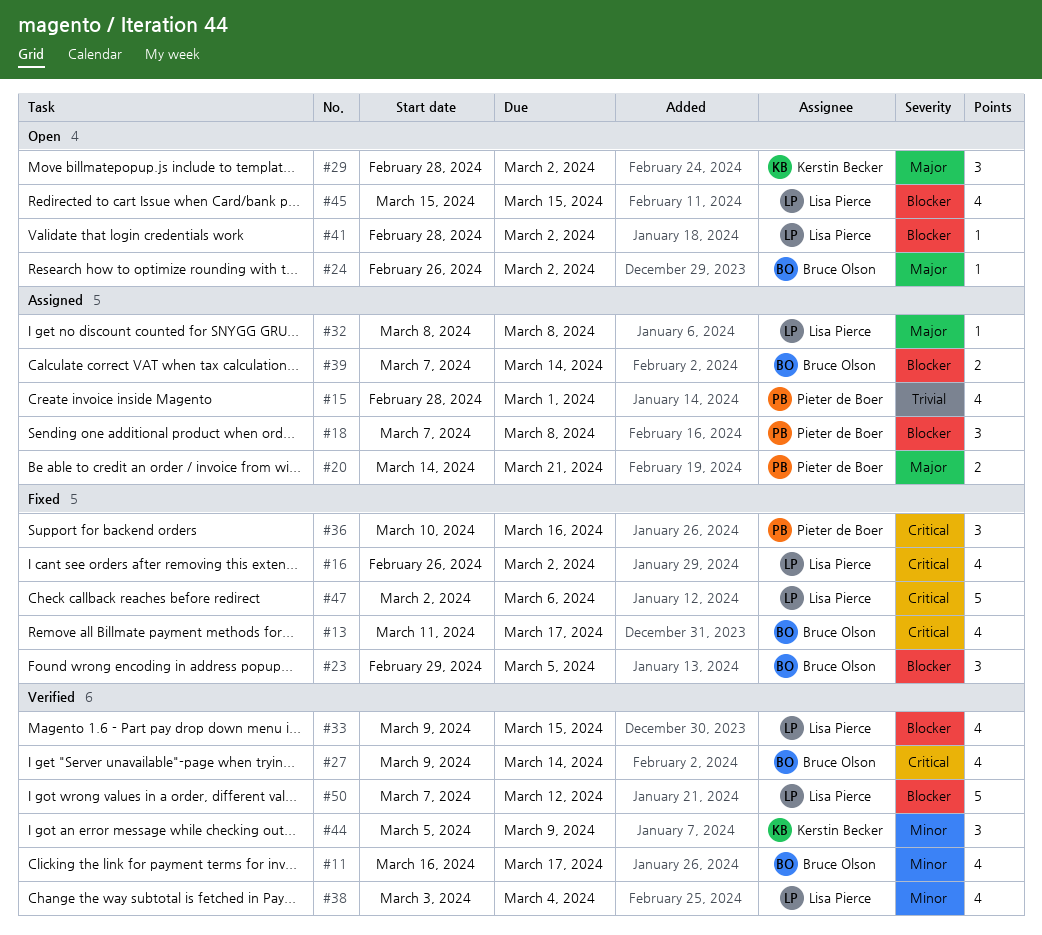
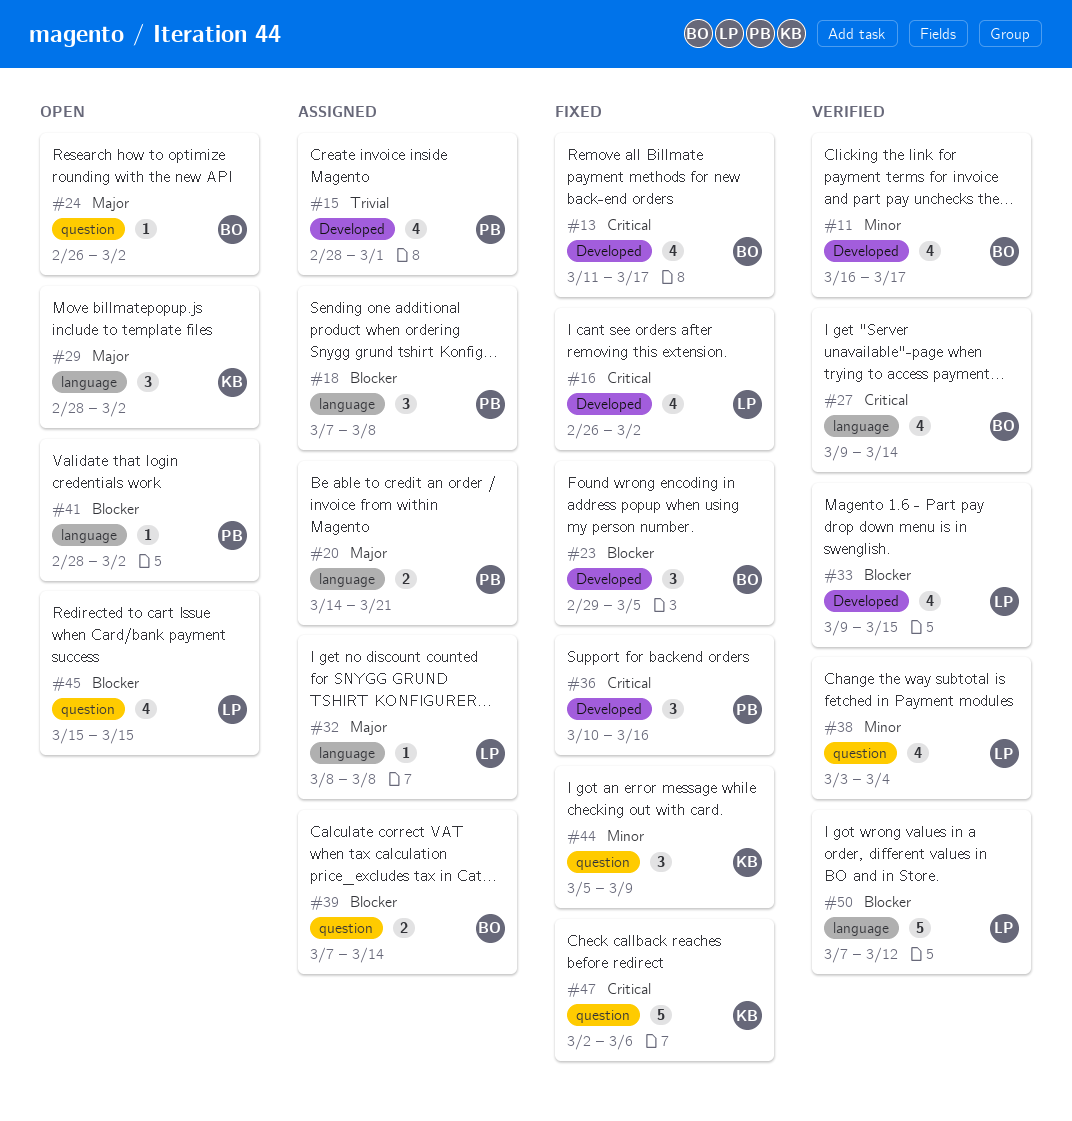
#41, owner: Lisa Pierce -> Pieter de Boer
#44, status: Verified -> Fixed
#47, owner: Lisa Pierce -> Kerstin Becker

